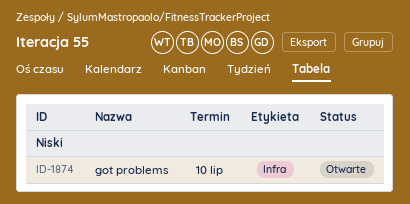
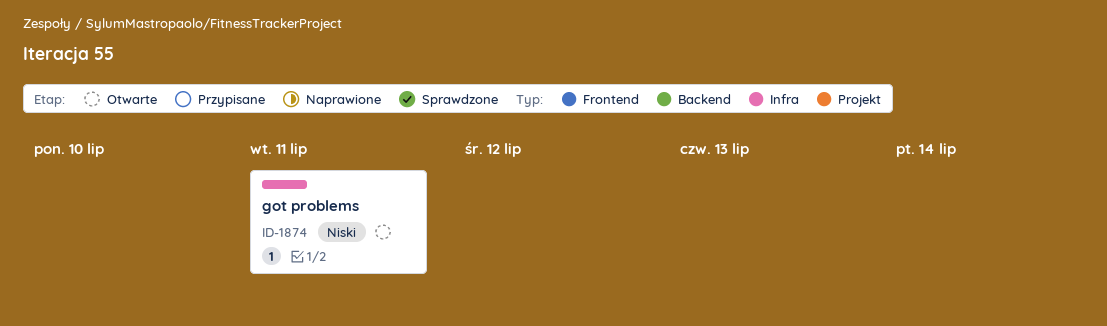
ID-1874, due: Jul 10 -> Jul 11

